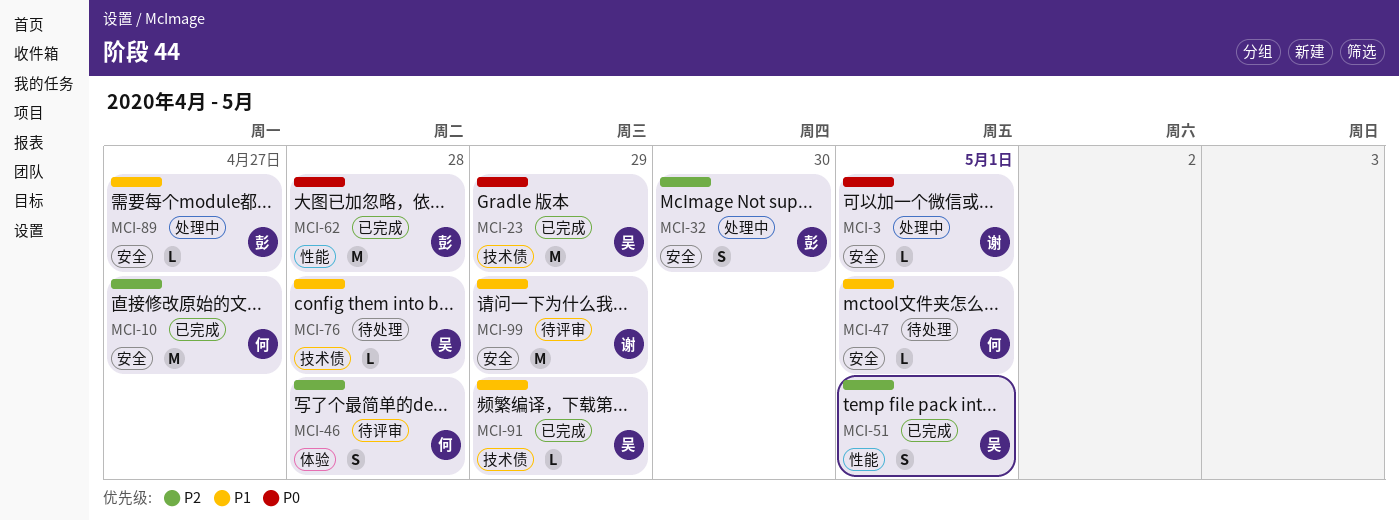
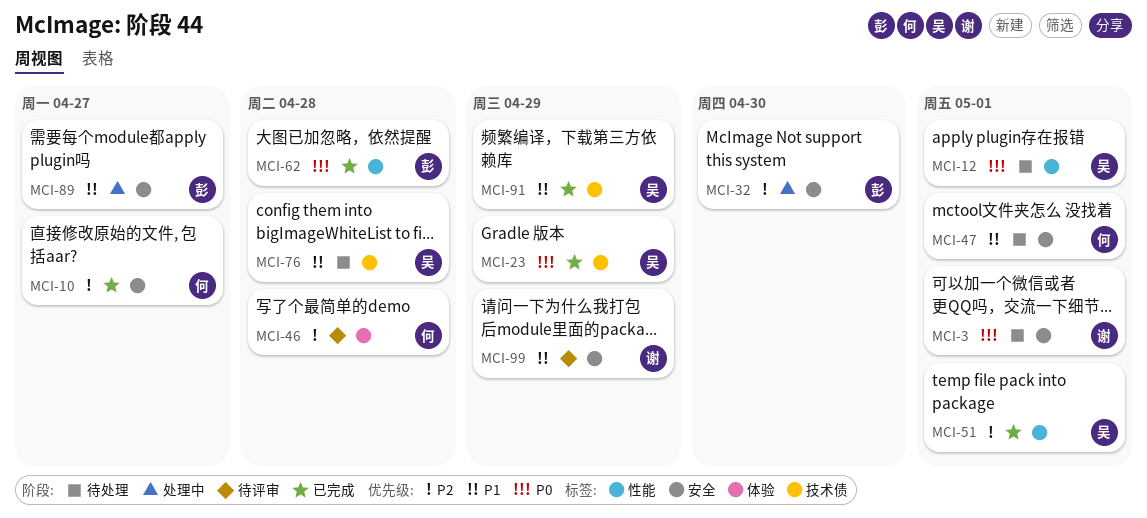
MCI-3, status: 处理中 -> 待处理
MCI-12: none -> present

